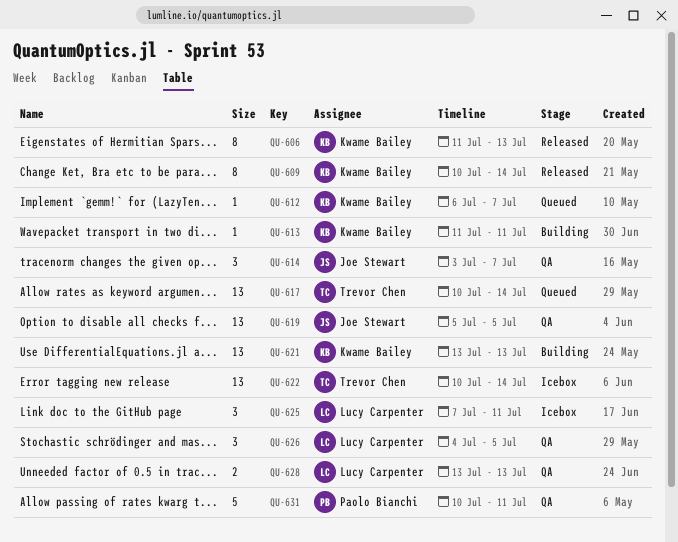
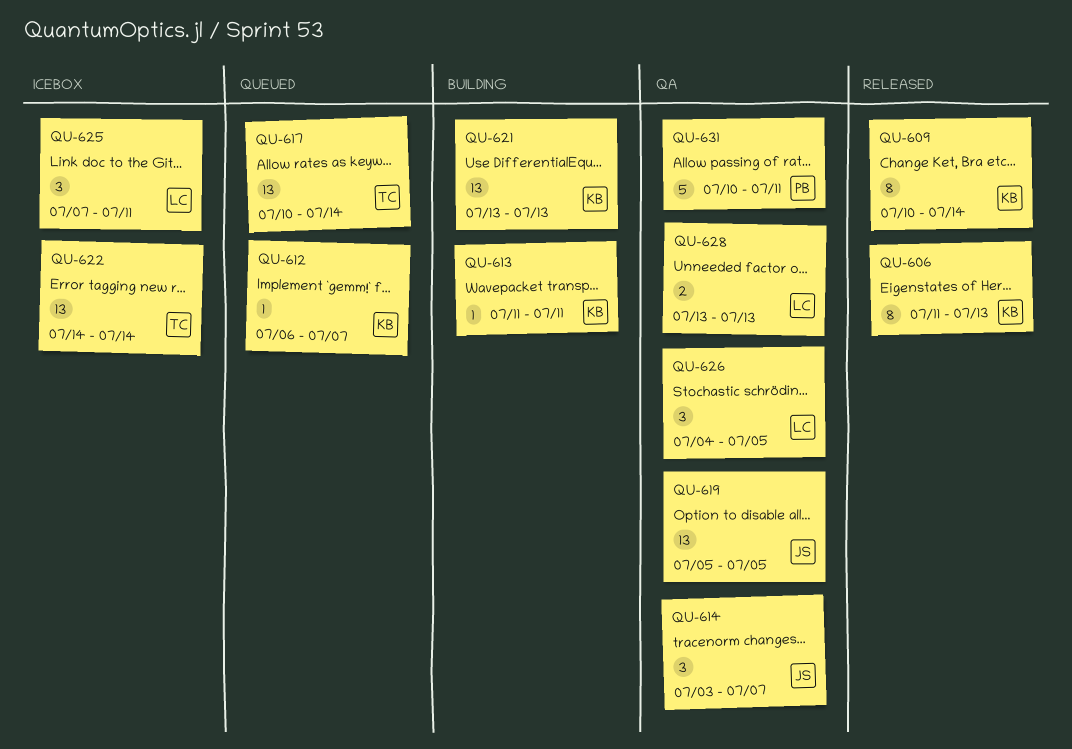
QU-622, start: Jul 10 -> Jul 14

